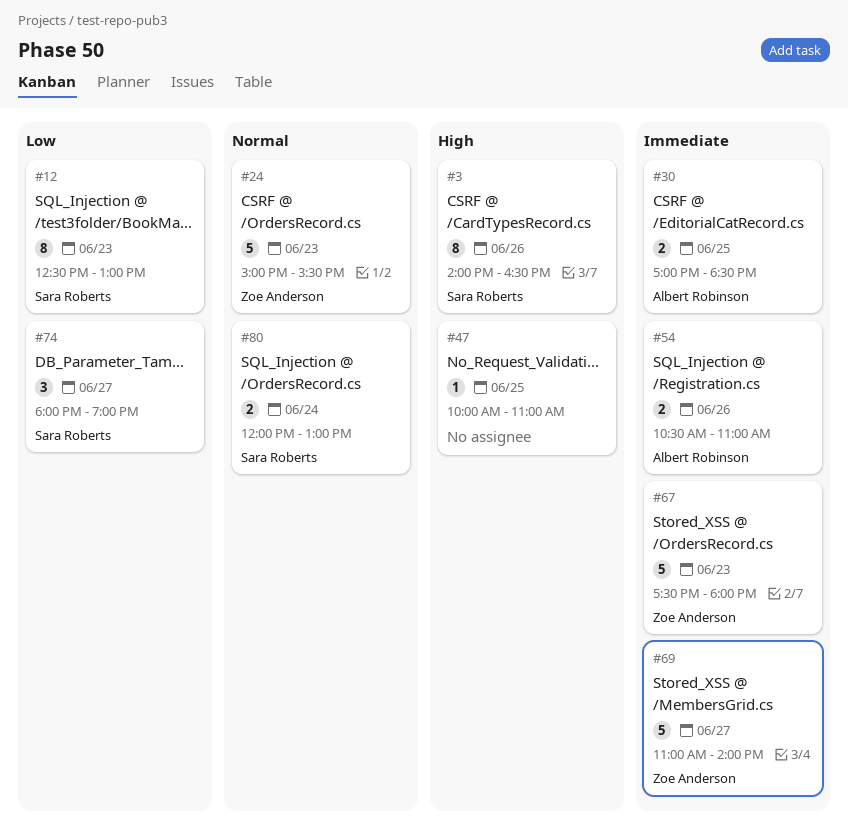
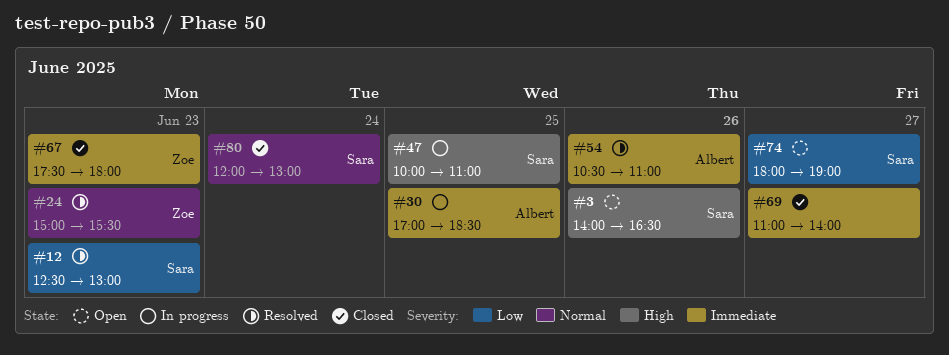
#47, owner: none -> Sara Roberts
#69, owner: Zoe Anderson -> none

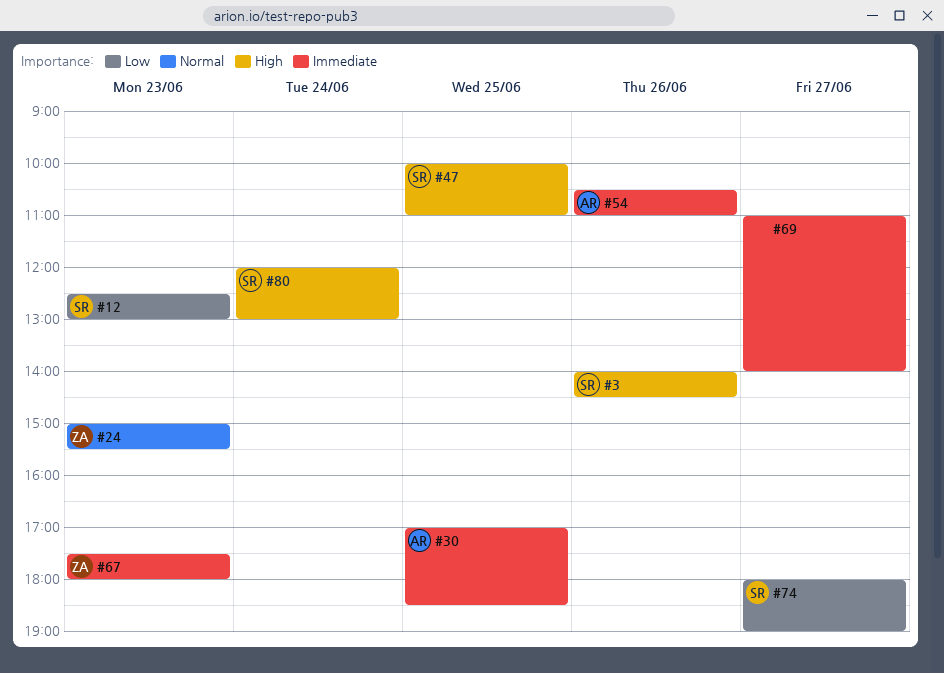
#3, ends: 16:30 -> 14:30
#80, priority: Normal -> High

